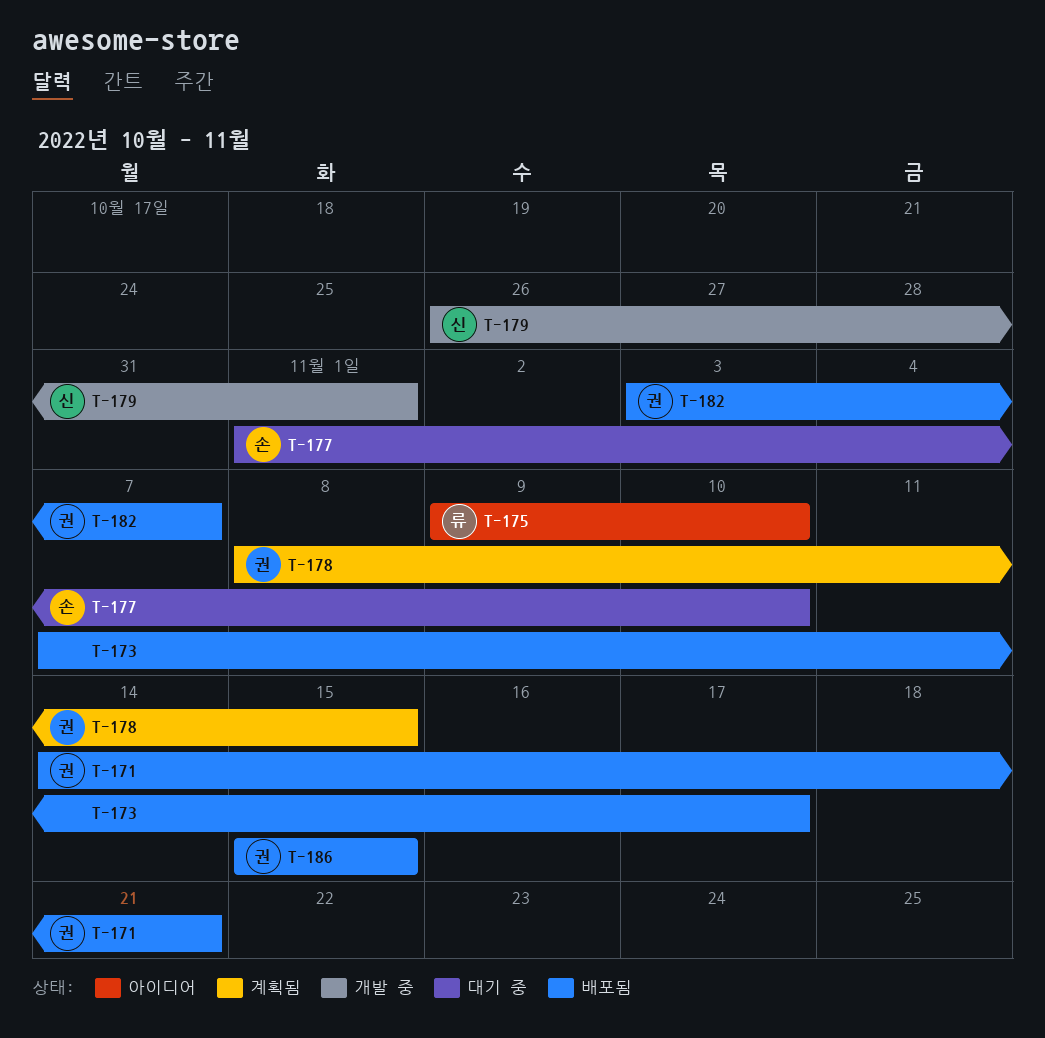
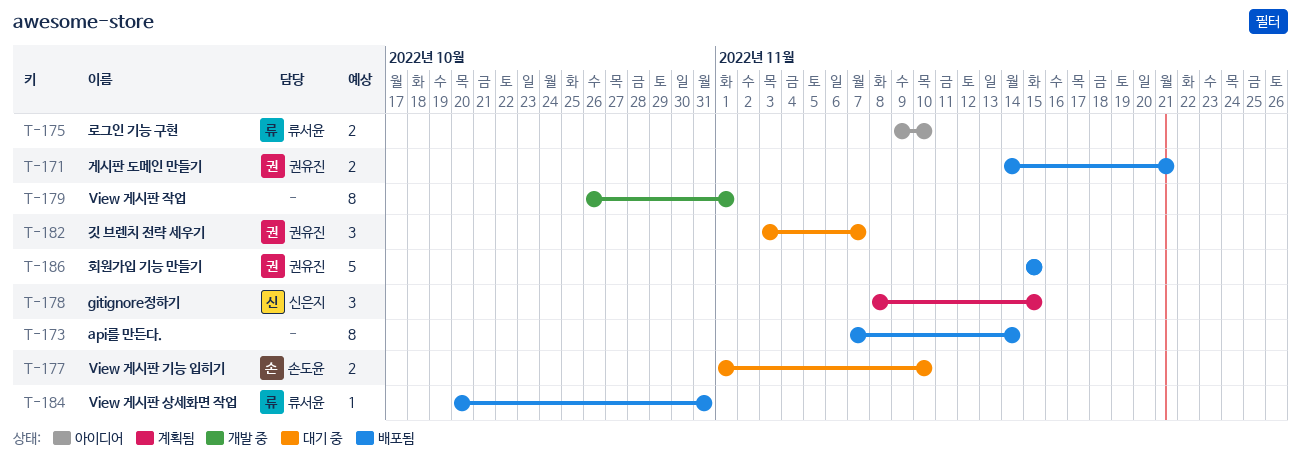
T-173, due: Nov 17 -> Nov 14
T-178, owner: 권유진 -> 신은지
T-179, owner: 신은지 -> none
T-182, status: 배포됨 -> 대기 중
T-184: none -> present

